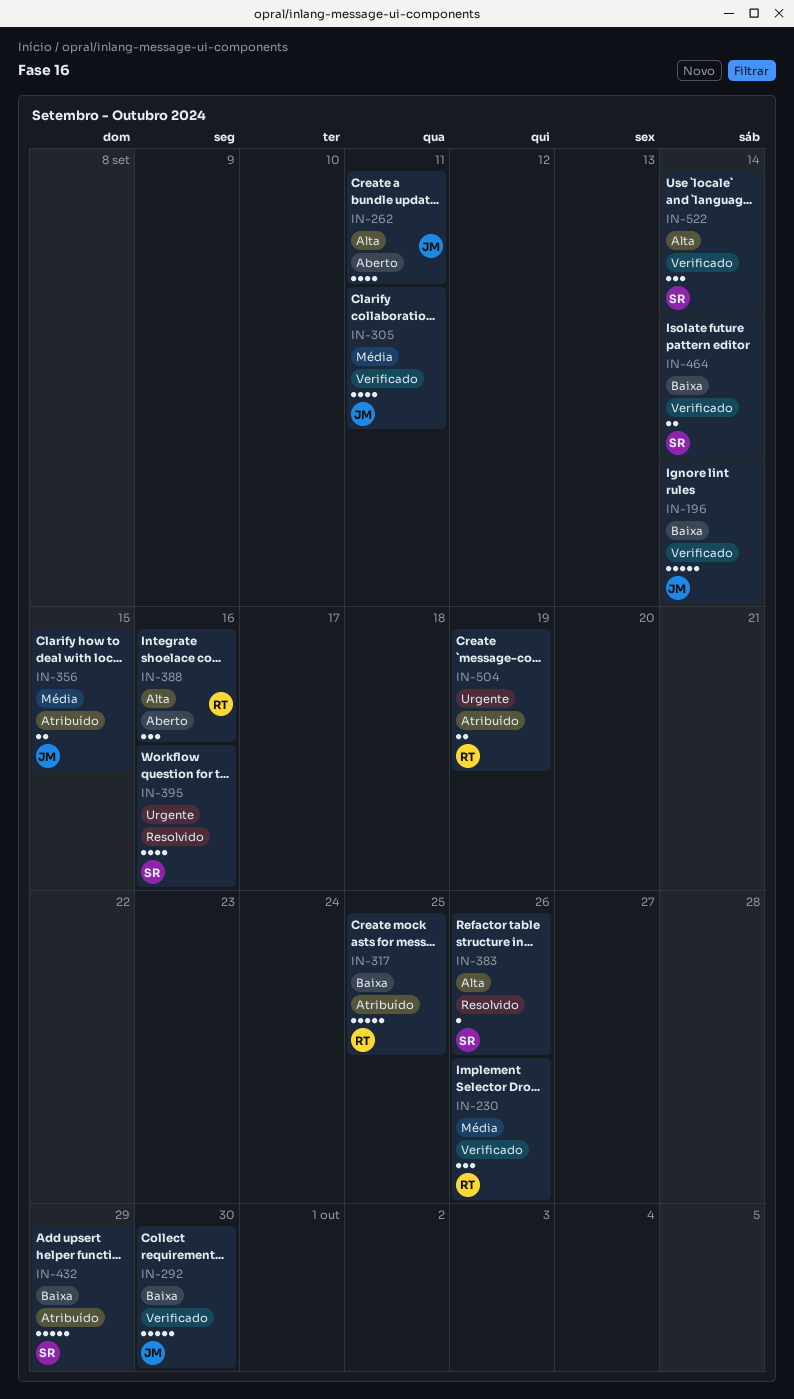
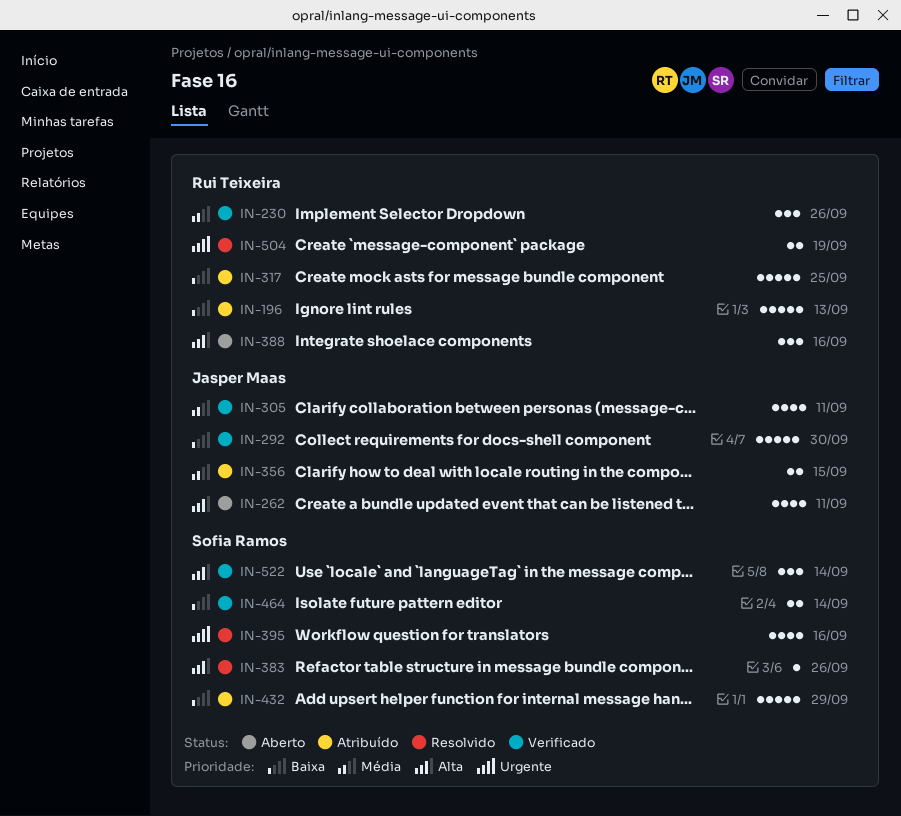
IN-196, status: Verificado -> Atribuído
IN-196, owner: Jasper Maas -> Rui Teixeira
IN-196, due: Sep 14 -> Sep 13
IN-504, status: Atribuído -> Resolvido

